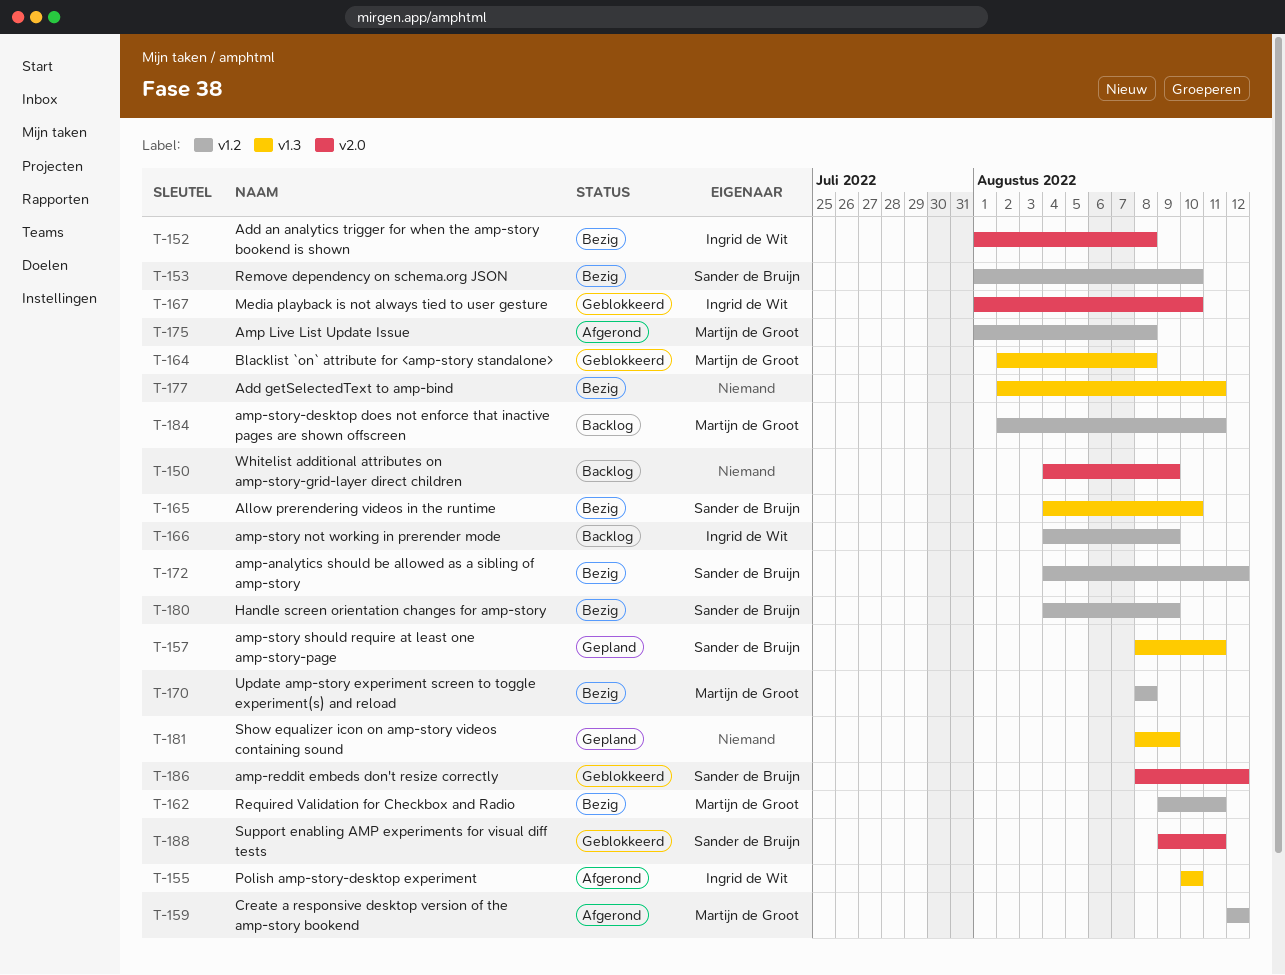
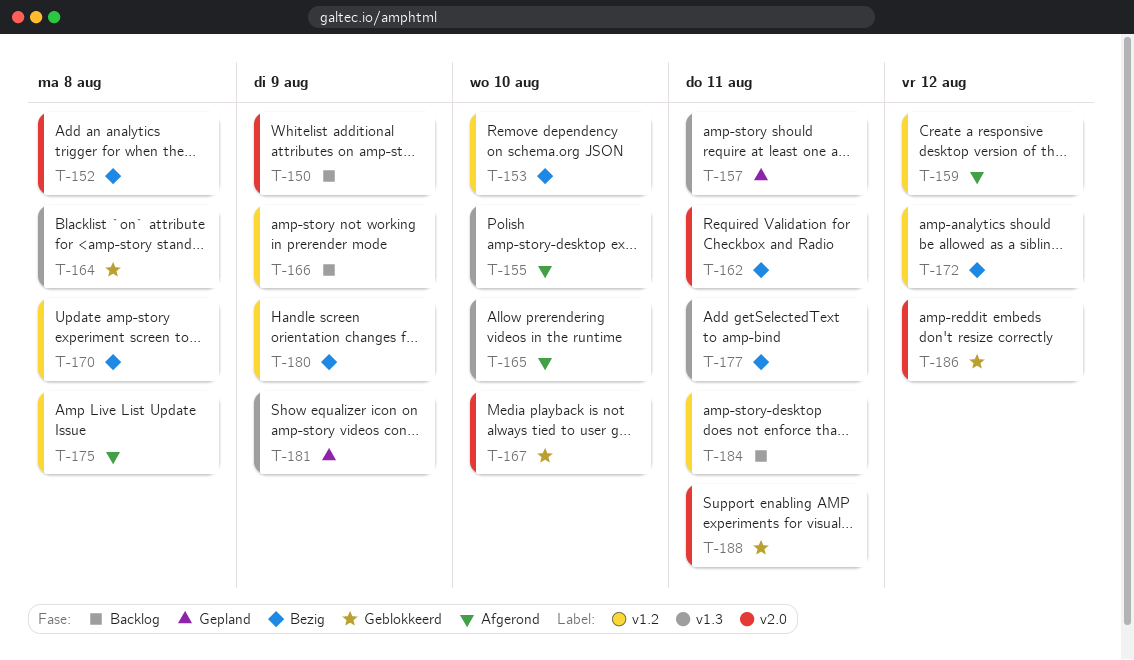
T-162, label: v1.2 -> v2.0
T-165, status: Bezig -> Afgerond

